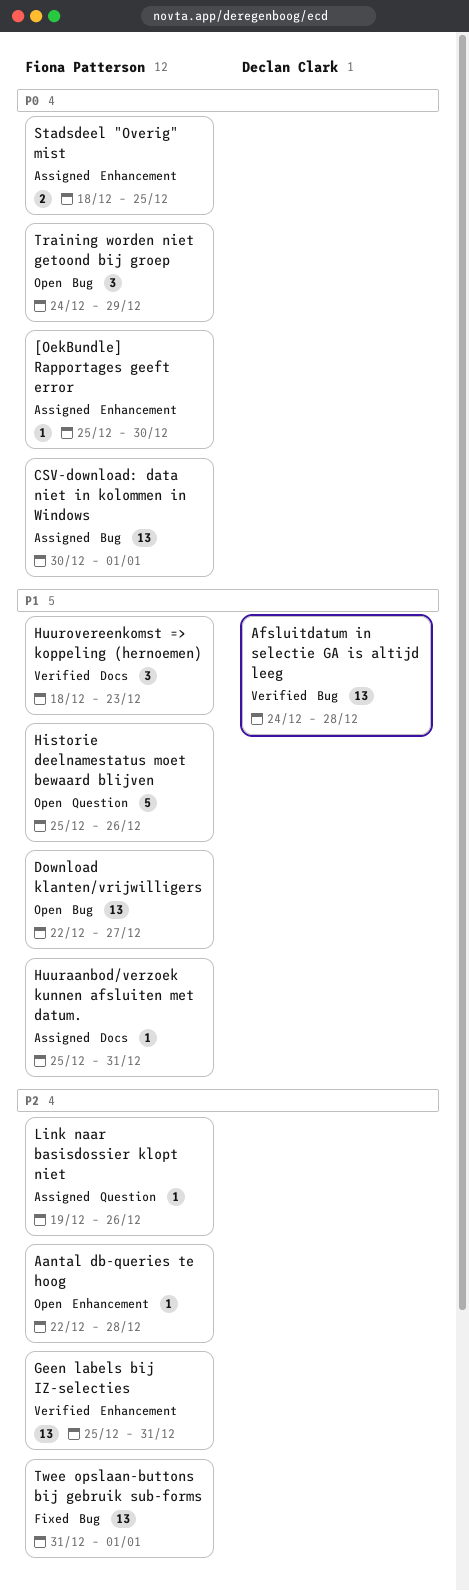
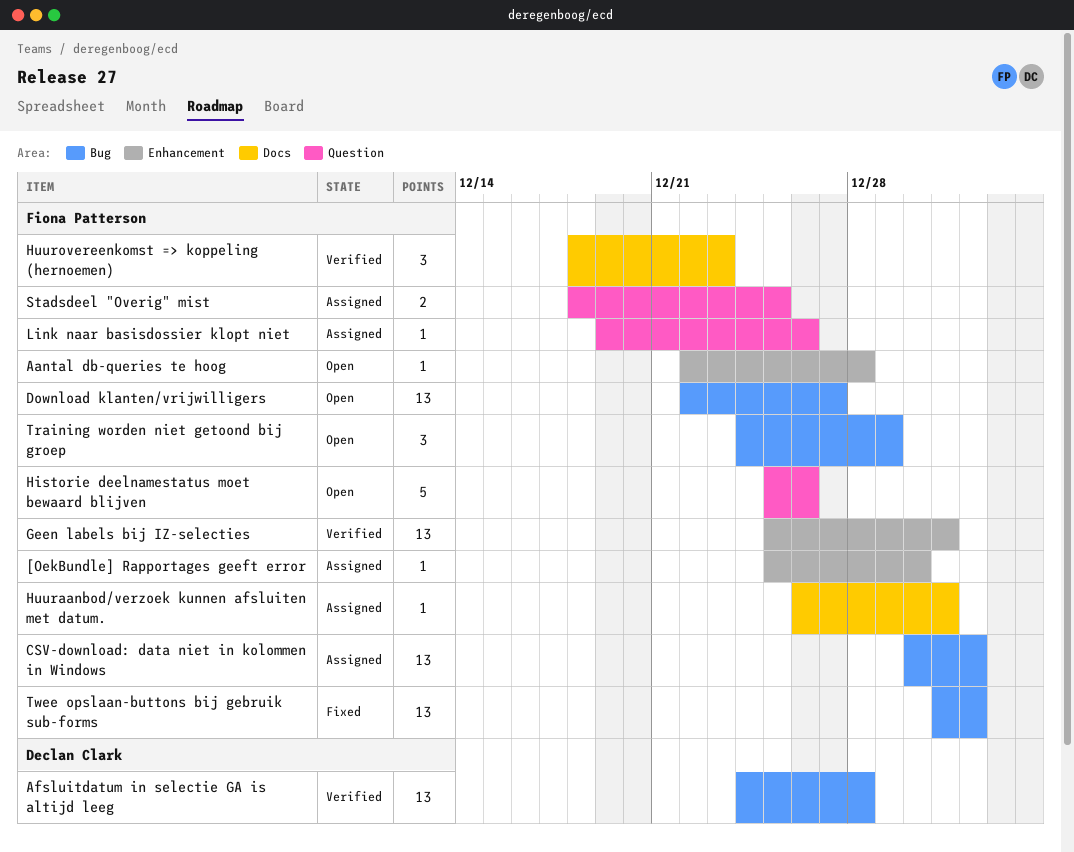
Huuraanbod/verzoek kunnen afsluiten met datum., start: Dec 25 -> Dec 26
Stadsdeel "Overig" mist, label: Enhancement -> Question

